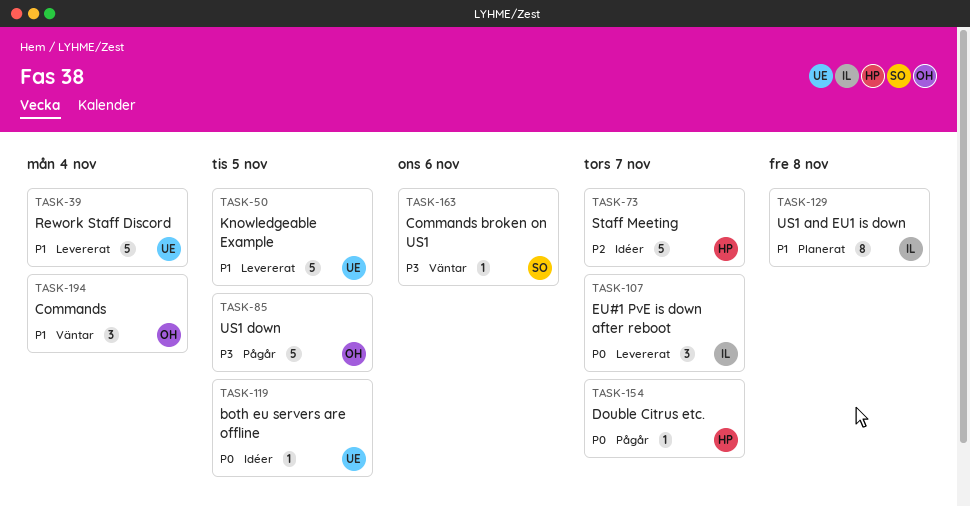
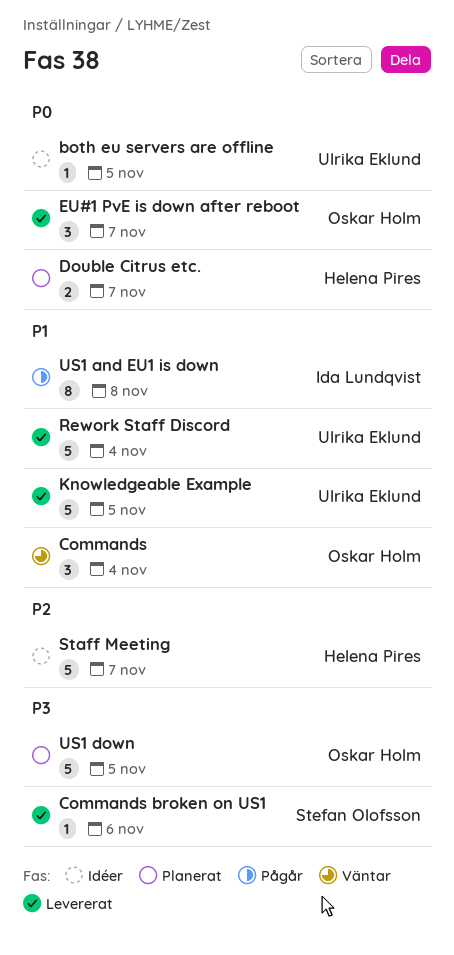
Commands broken on US1, status: Väntar -> Levererat
Double Citrus etc., status: Pågår -> Planerat
Double Citrus etc., estimate: 1 -> 2
EU#1 PvE is down after reboot, owner: Ida Lundqvist -> Oskar Holm
US1 and EU1 is down, status: Planerat -> Pågår
US1 down, status: Pågår -> Planerat

